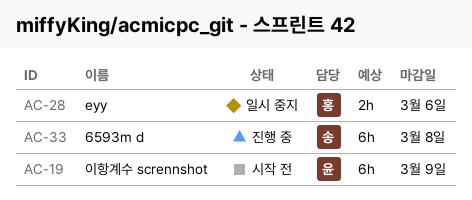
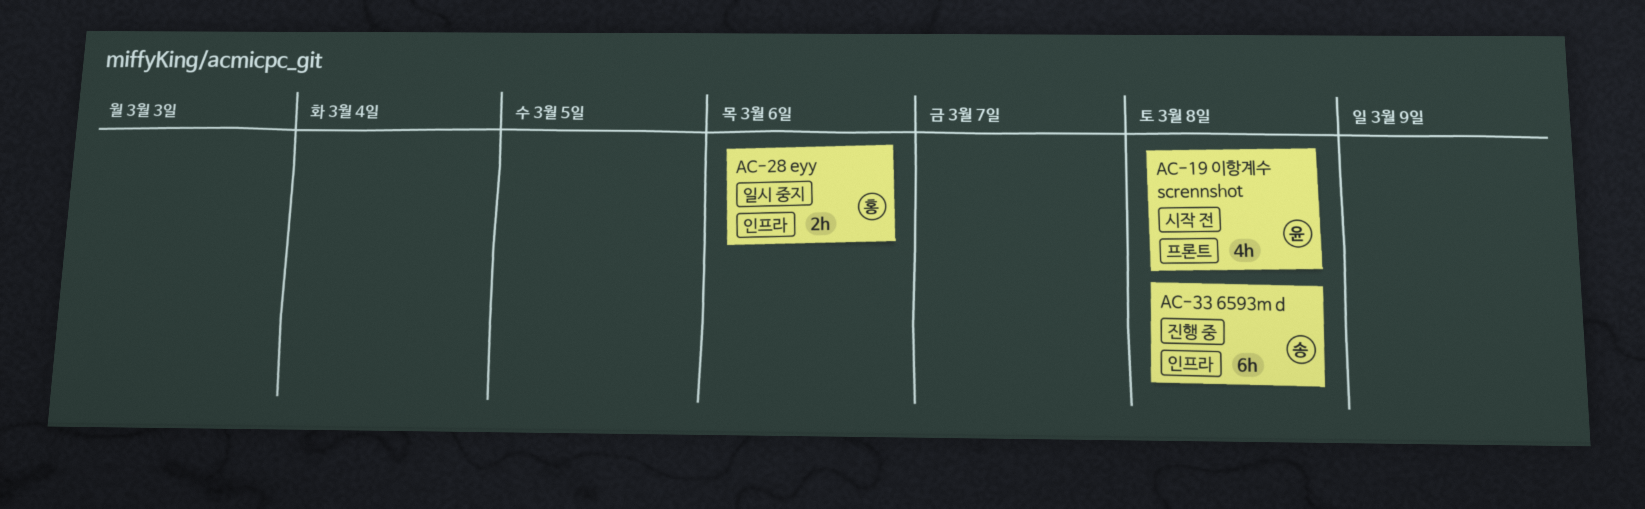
AC-19, estimate: 6h -> 4h
AC-19, due: Mar 9 -> Mar 8

